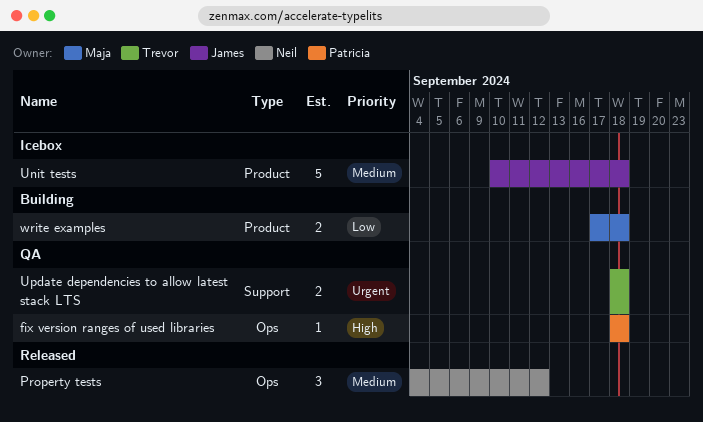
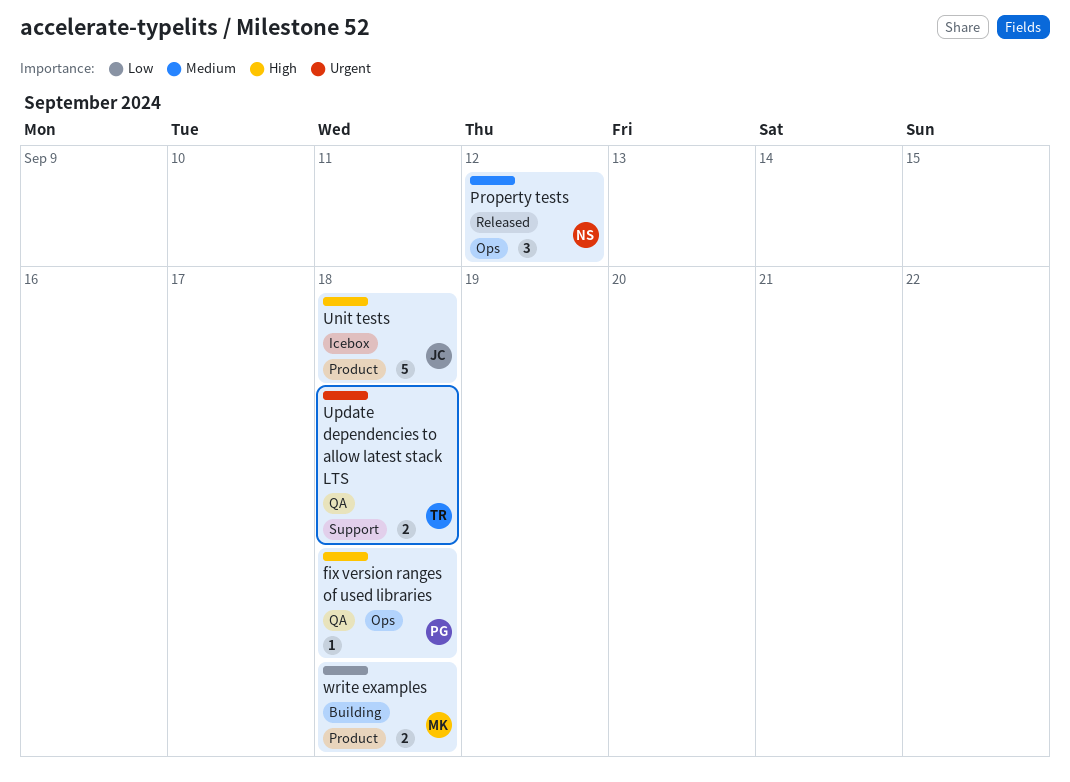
Unit tests, priority: Medium -> High

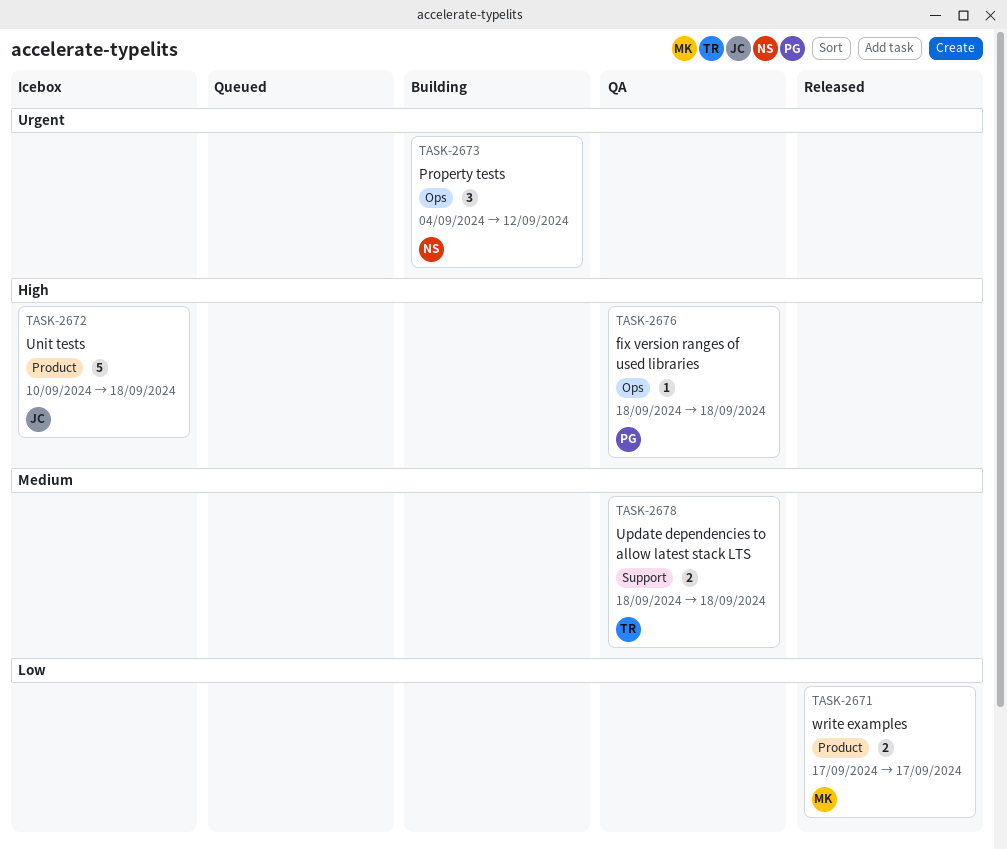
Property tests, status: Released -> Building
Property tests, priority: Medium -> Urgent
Update dependencies to allow latest stack LTS, priority: Urgent -> Medium
write examples, status: Building -> Released
write examples, due: Sep 18 -> Sep 17

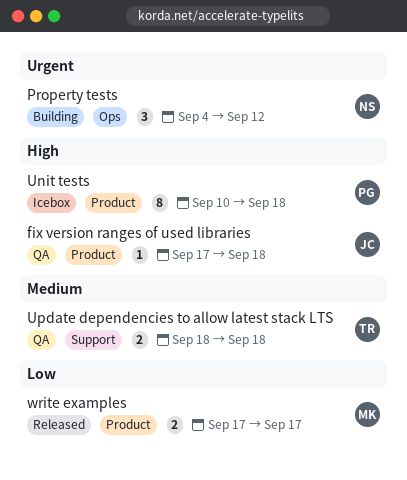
fix version ranges of used libraries, owner: PG -> JC
fix version ranges of used libraries, label: Ops -> Product
fix version ranges of used libraries, start: Sep 18 -> Sep 17
Unit tests, owner: JC -> PG
Unit tests, estimate: 5 -> 8

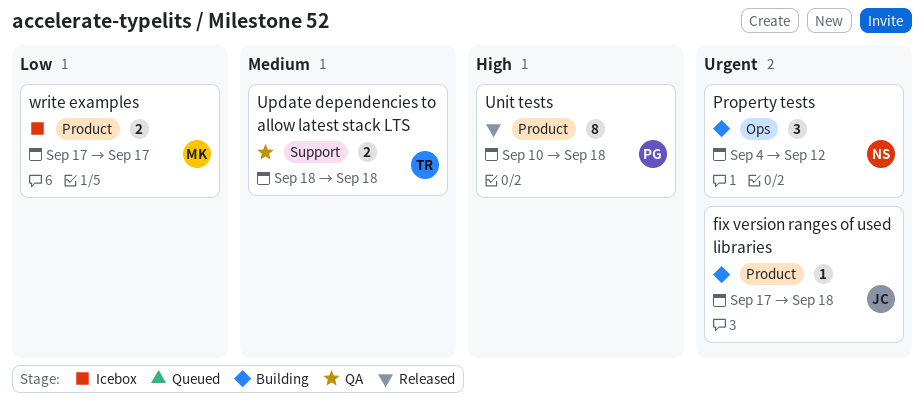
fix version ranges of used libraries, status: QA -> Building
fix version ranges of used libraries, priority: High -> Urgent
Unit tests, status: Icebox -> Released
write examples, status: Released -> Icebox

